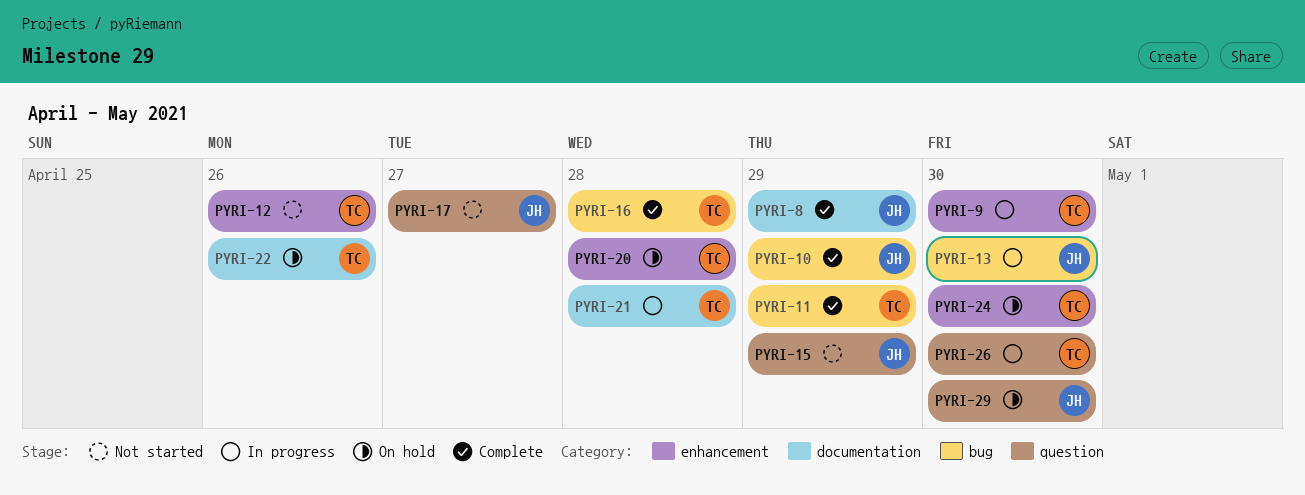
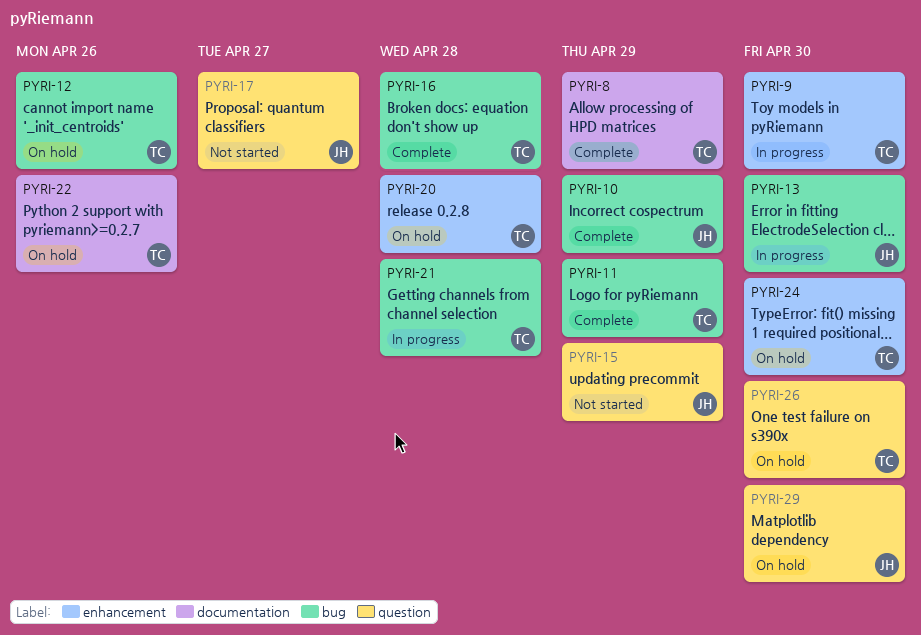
PYRI-8, owner: JH -> TC
PYRI-12, status: Not started -> On hold
PYRI-12, label: enhancement -> bug
PYRI-21, label: documentation -> bug
PYRI-26, status: In progress -> On hold

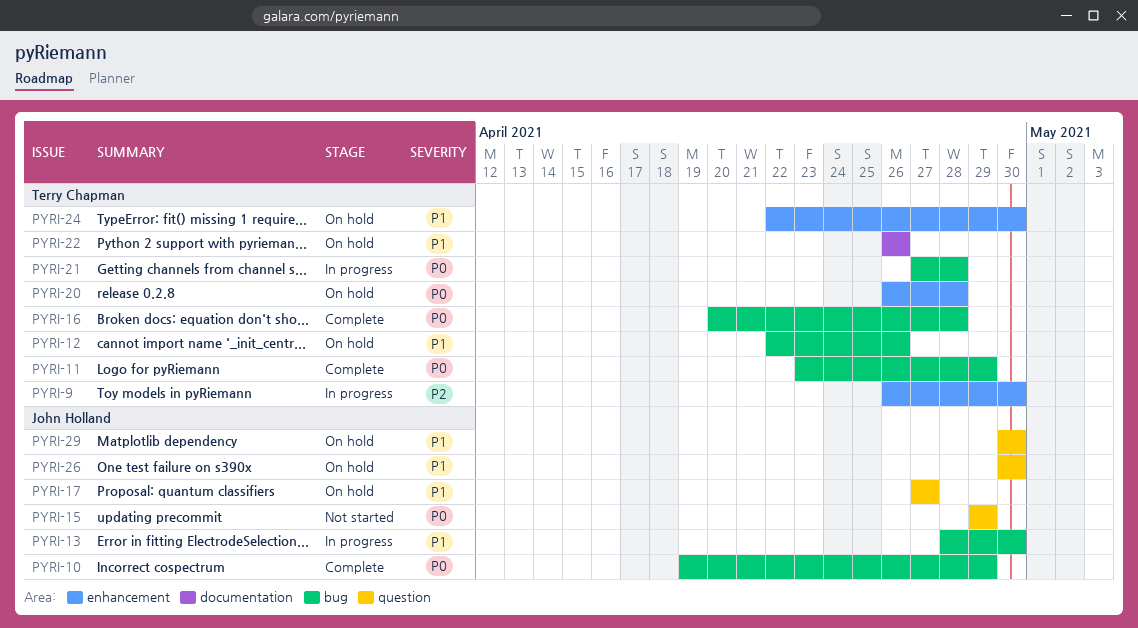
PYRI-8: present -> none
PYRI-17, status: Not started -> On hold
PYRI-26, owner: Terry Chapman -> John Holland

